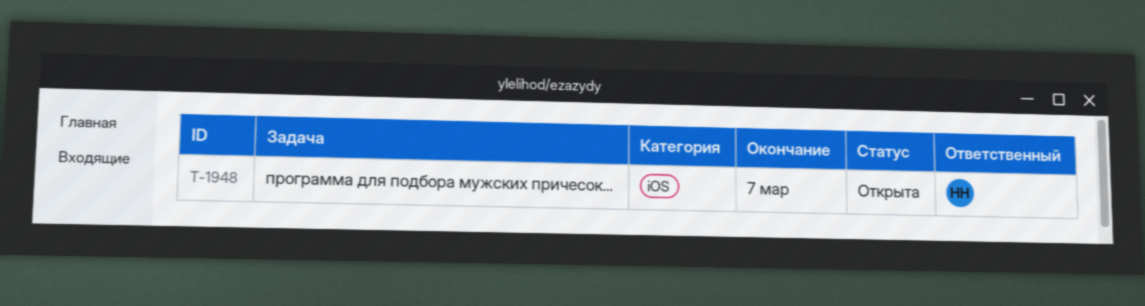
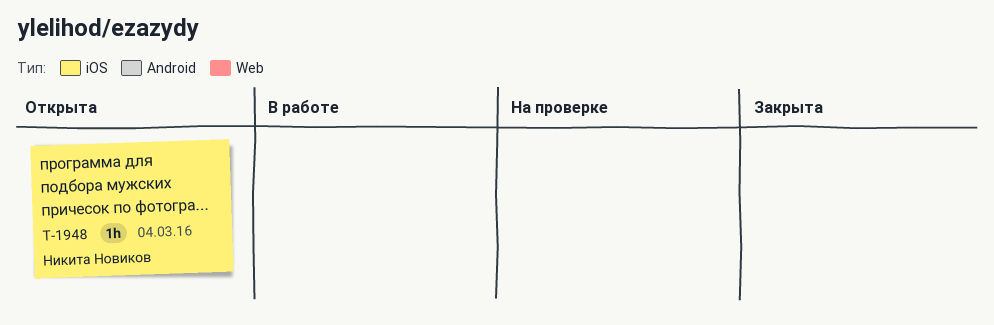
T-1948, due: Mar 7 -> Mar 4

